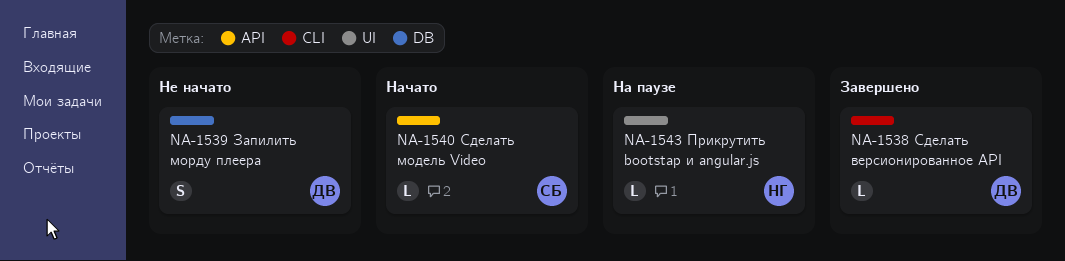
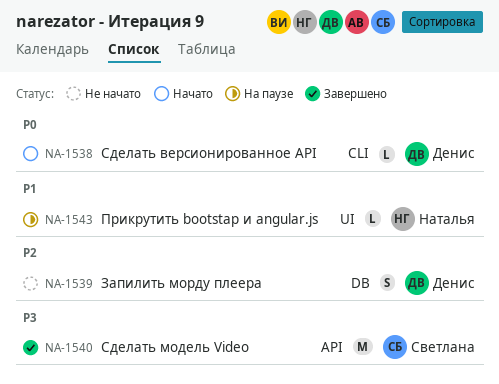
NA-1538, status: Завершено -> Начато
NA-1540, status: Начато -> Завершено
NA-1540, estimate: L -> M

